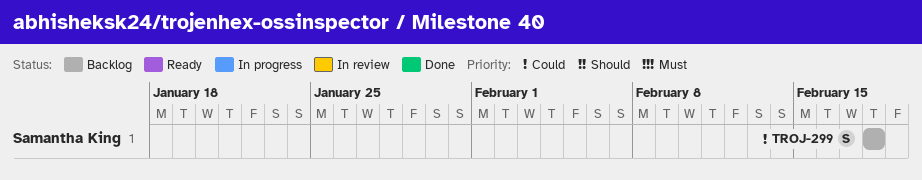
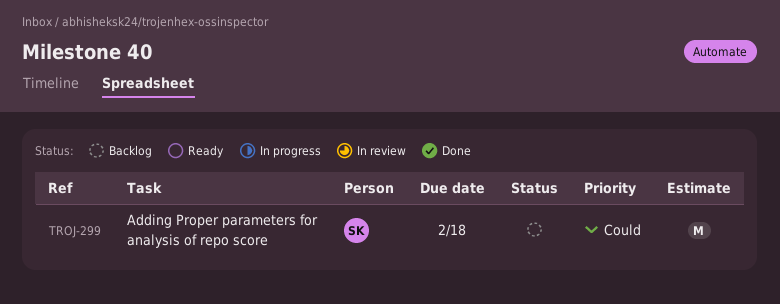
TROJ-299, estimate: S -> M

